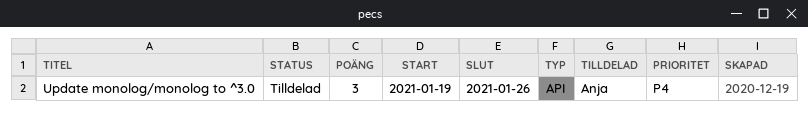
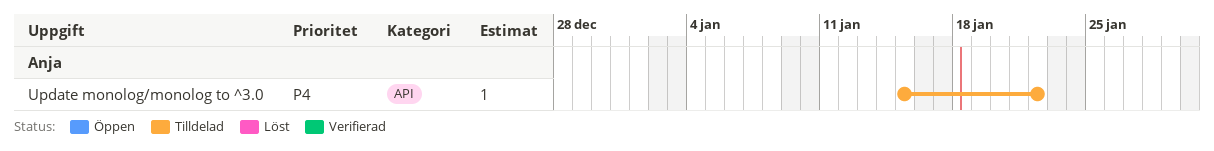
Update monolog/monolog to ^3.0, estimate: 3 -> 1
Update monolog/monolog to ^3.0, start: Jan 19 -> Jan 15
Update monolog/monolog to ^3.0, due: Jan 26 -> Jan 22

